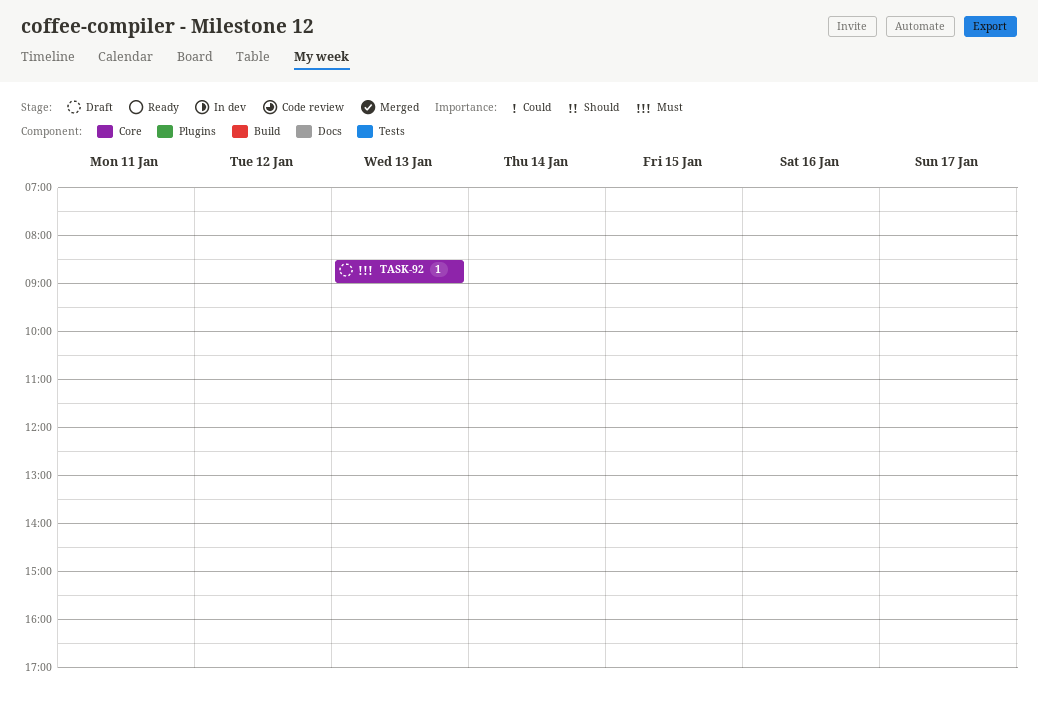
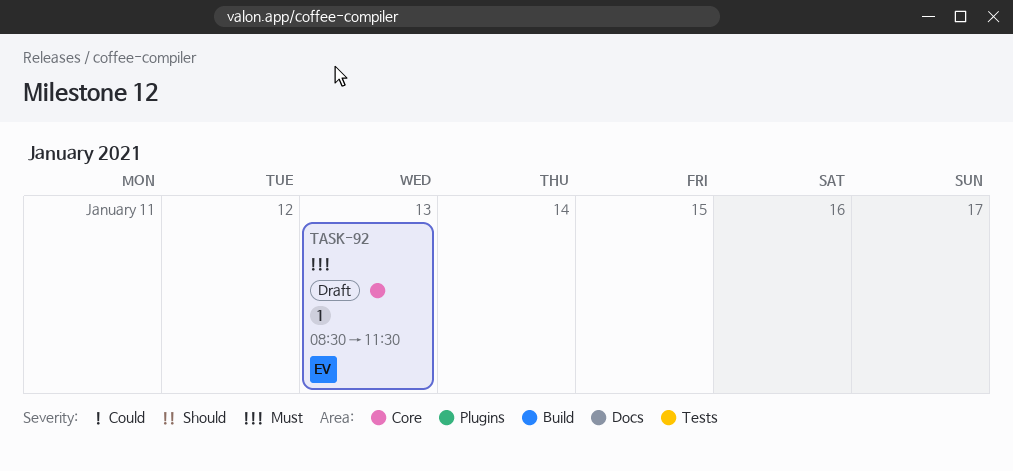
TASK-92, ends: 09:00 -> 11:30

